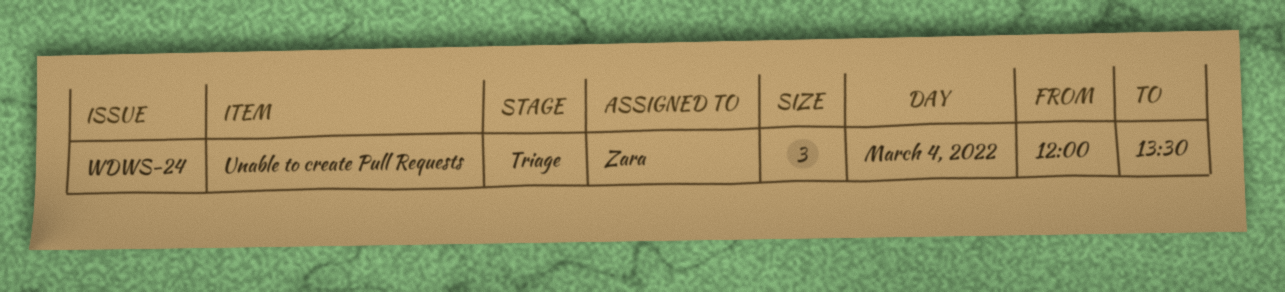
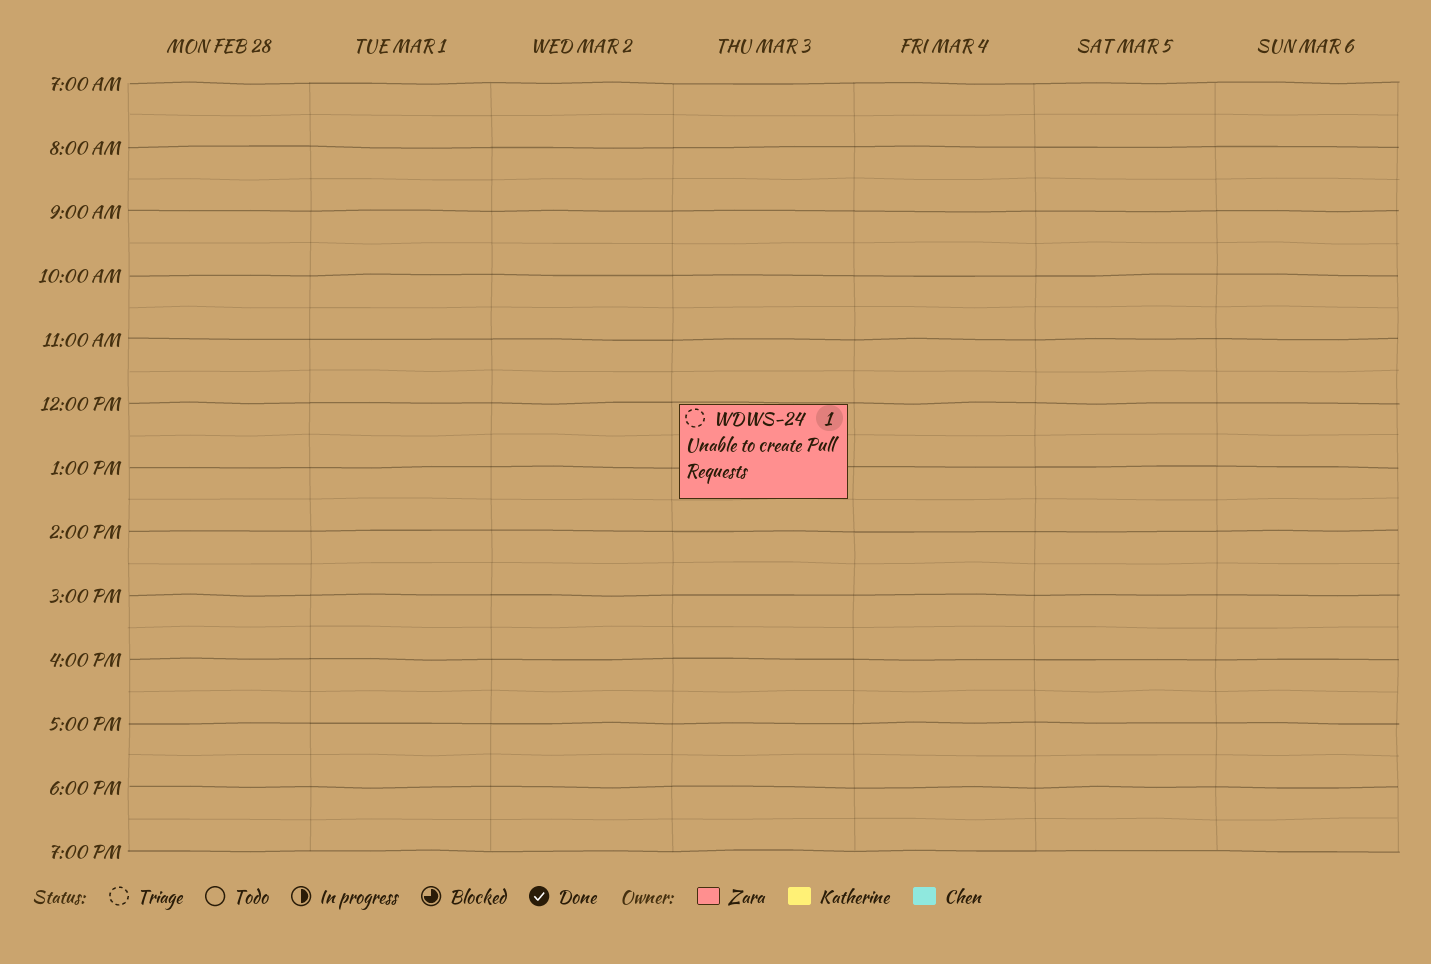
WDWS-24, estimate: 3 -> 1
WDWS-24, day: Mar 4 -> Mar 3

